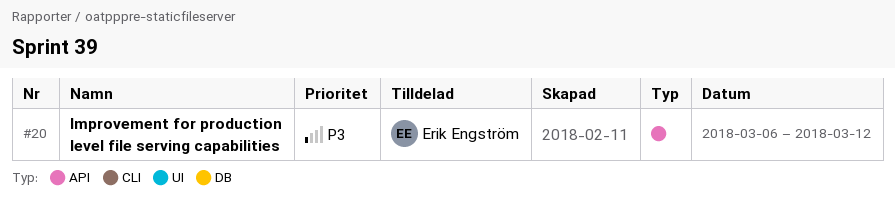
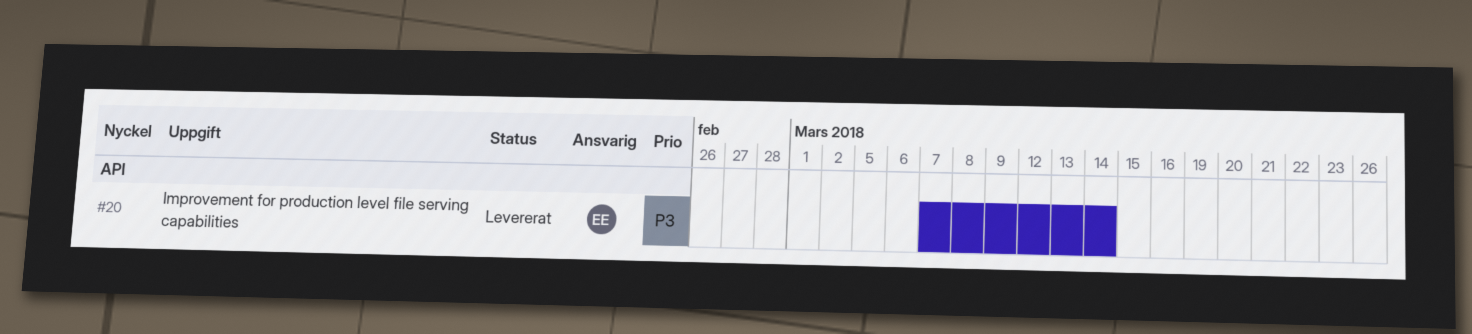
#20, start: Mar 6 -> Mar 7
#20, due: Mar 12 -> Mar 14

